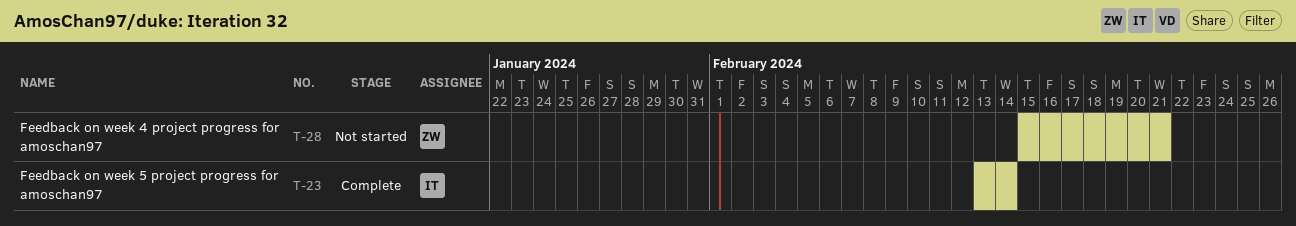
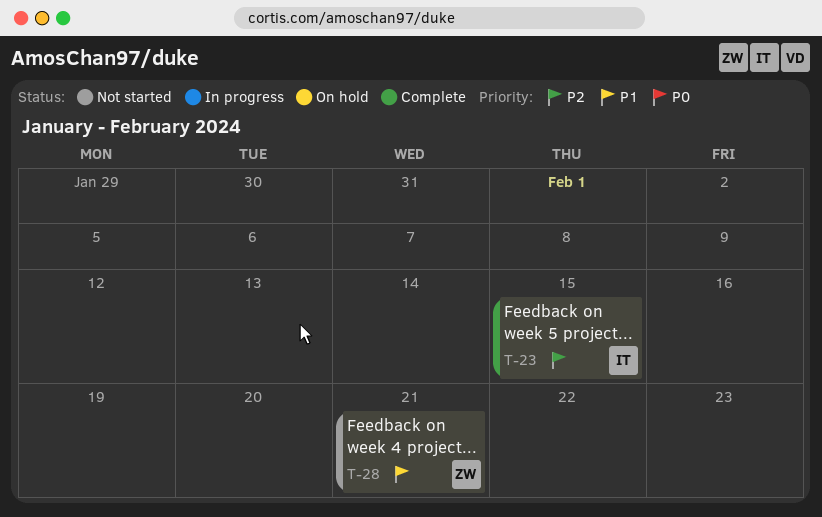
T-23, due: Feb 14 -> Feb 15

